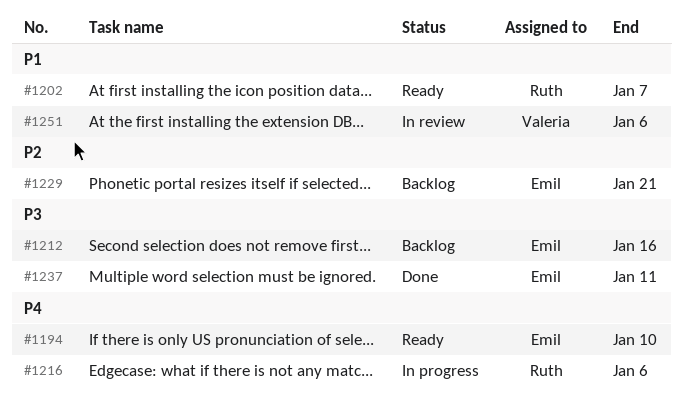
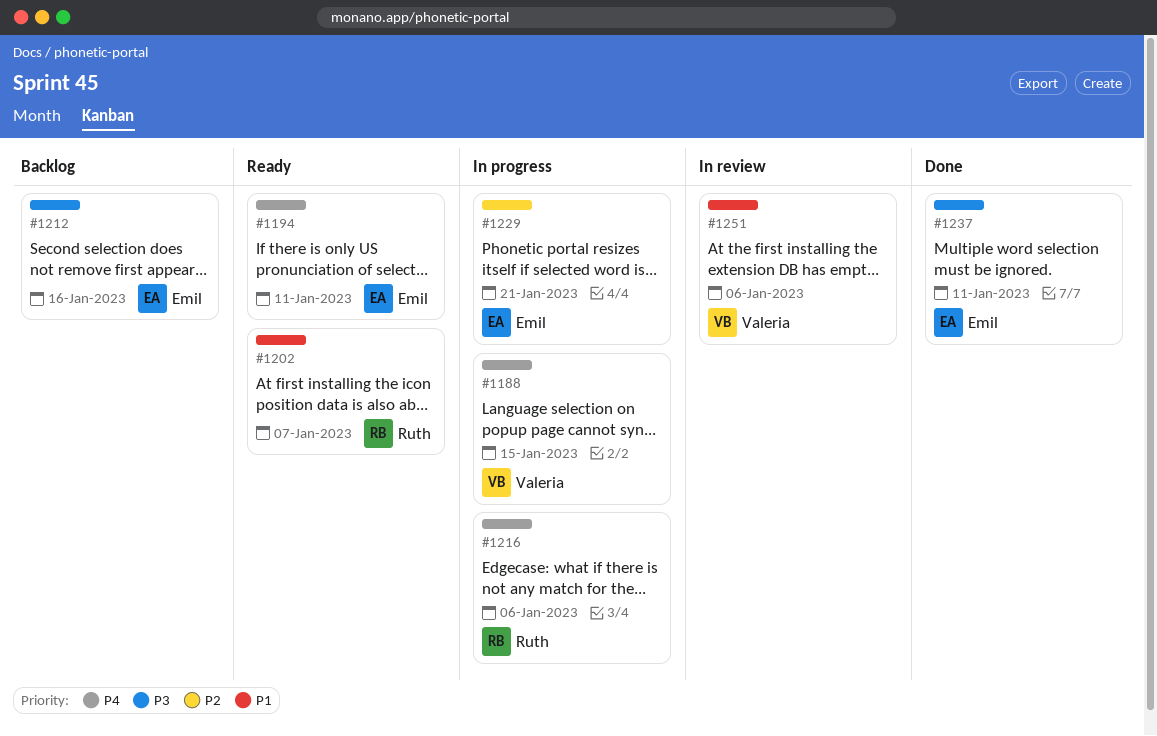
#1188: none -> present
#1194, due: Jan 10 -> Jan 11
#1229, status: Backlog -> In progress

